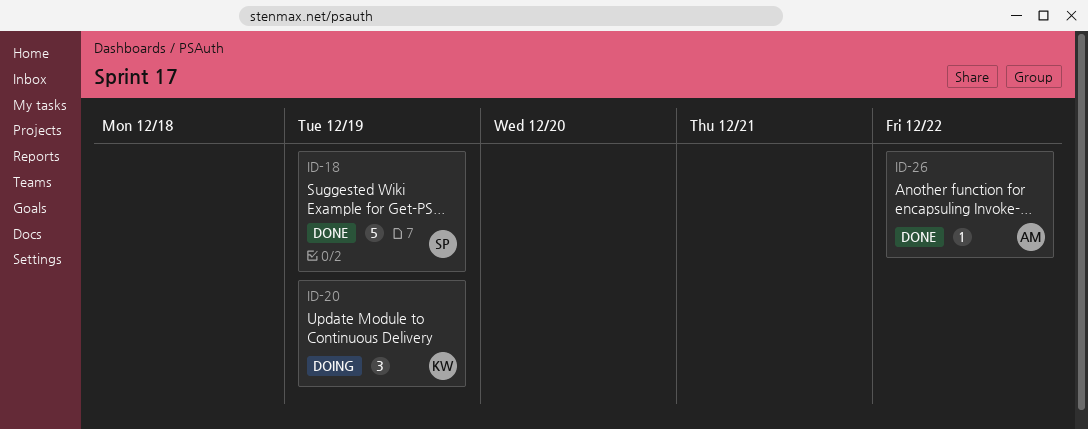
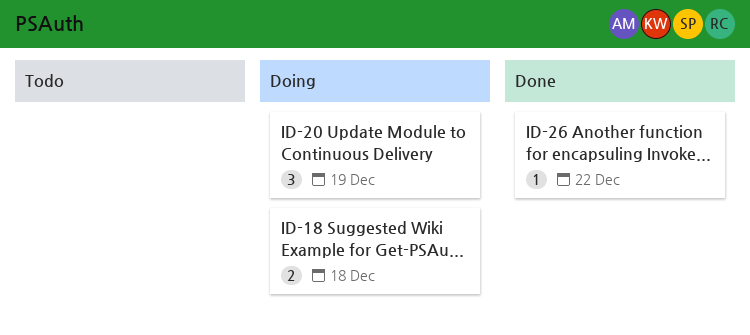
ID-18, status: Done -> Doing
ID-18, estimate: 5 -> 2
ID-18, due: Dec 19 -> Dec 18

